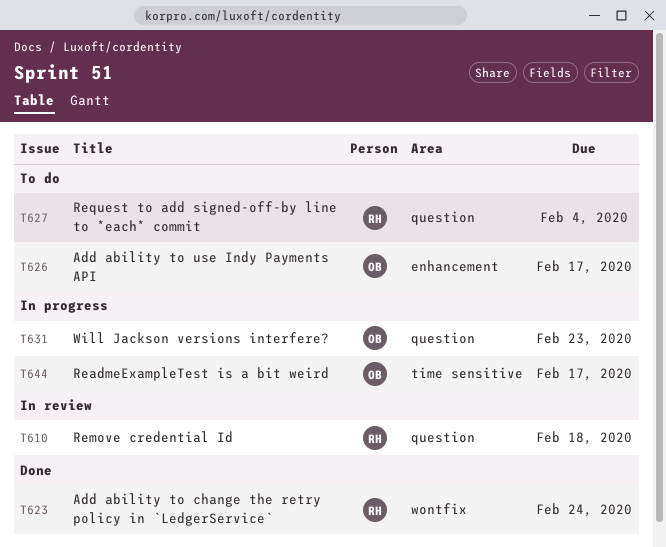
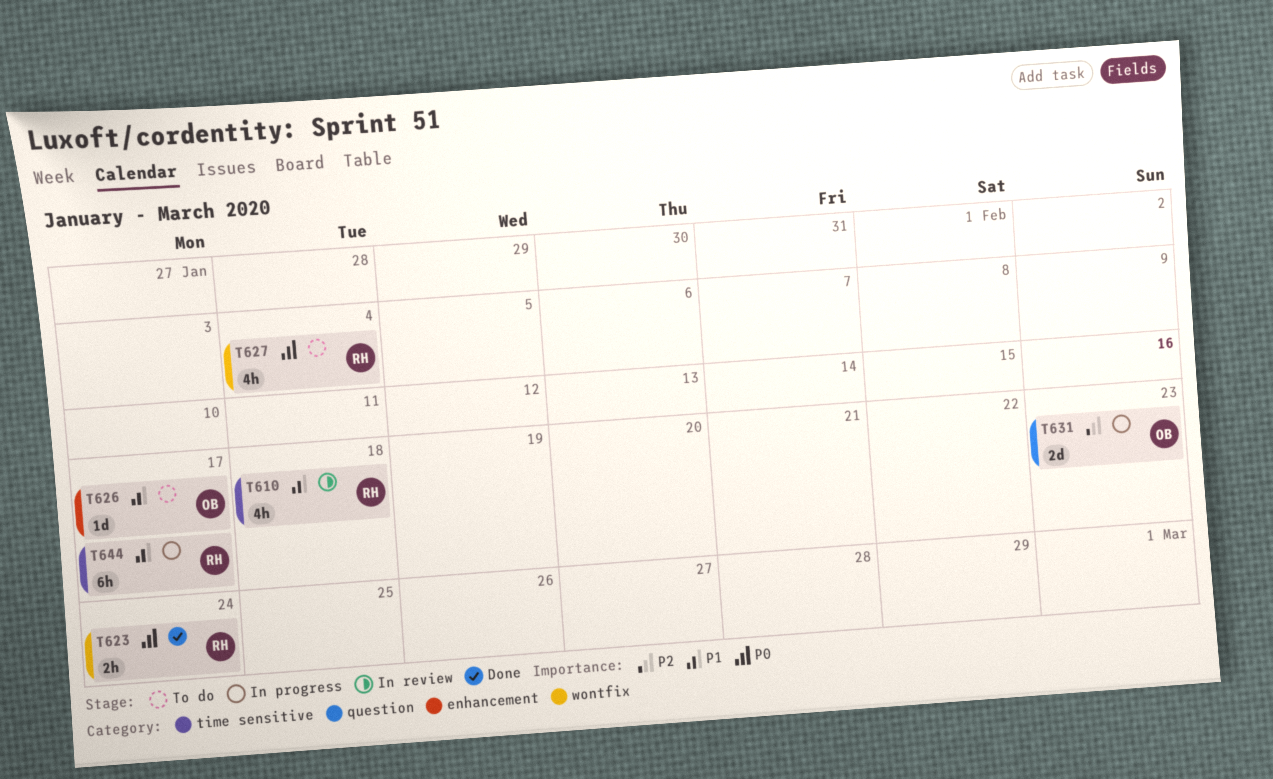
T610, label: question -> time sensitive
T627, label: question -> wontfix
T644, owner: OB -> RH

